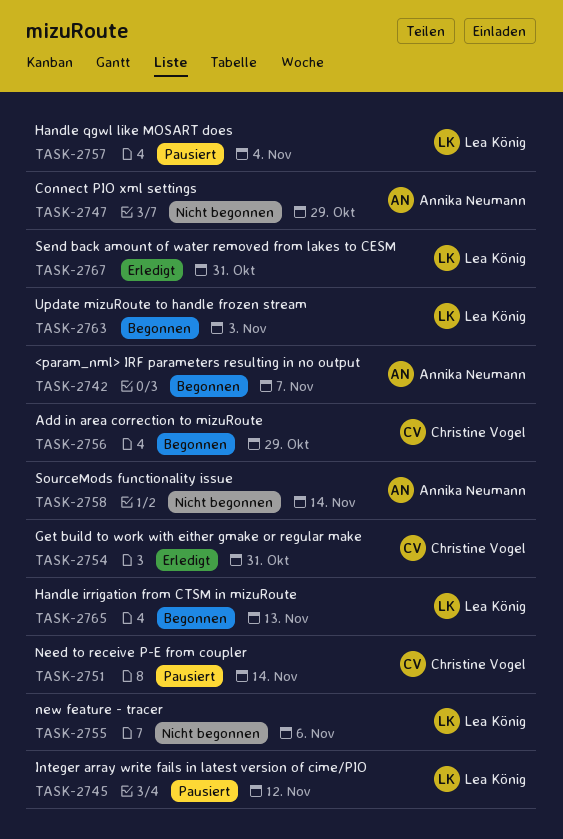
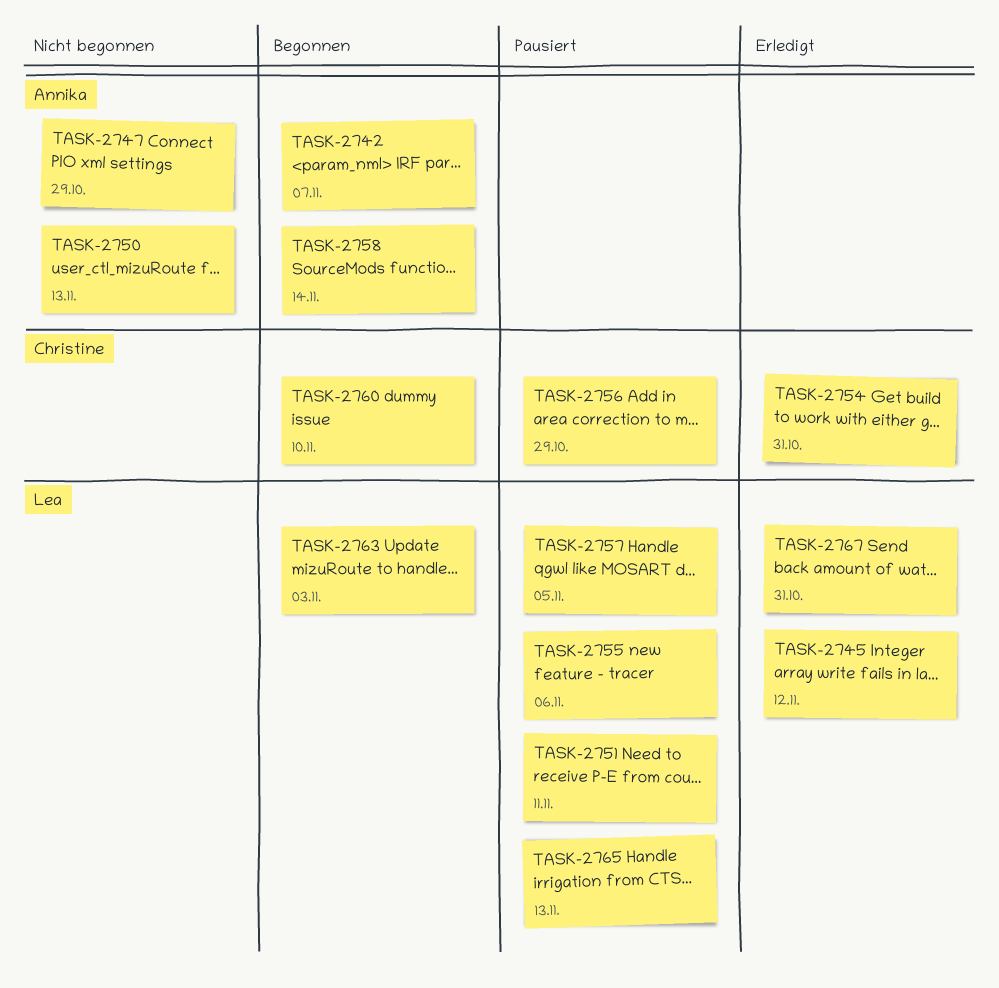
TASK-2745, status: Pausiert -> Erledigt
TASK-2750: none -> present
TASK-2751, owner: Christine Vogel -> Lea König
TASK-2751, due: Nov 14 -> Nov 11
TASK-2755, status: Nicht begonnen -> Pausiert
TASK-2756, status: Begonnen -> Pausiert
TASK-2757, due: Nov 4 -> Nov 5
TASK-2758, status: Nicht begonnen -> Begonnen
TASK-2760: none -> present
TASK-2765, status: Begonnen -> Pausiert

